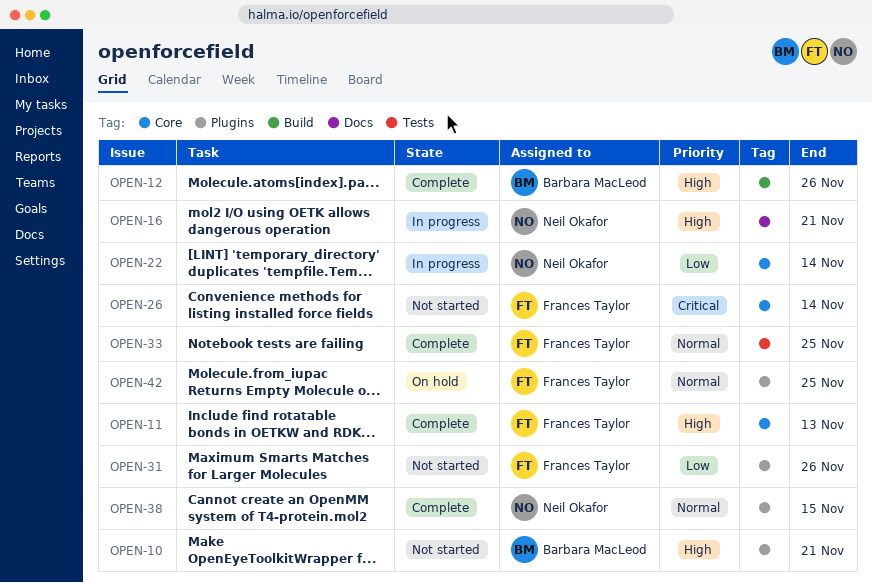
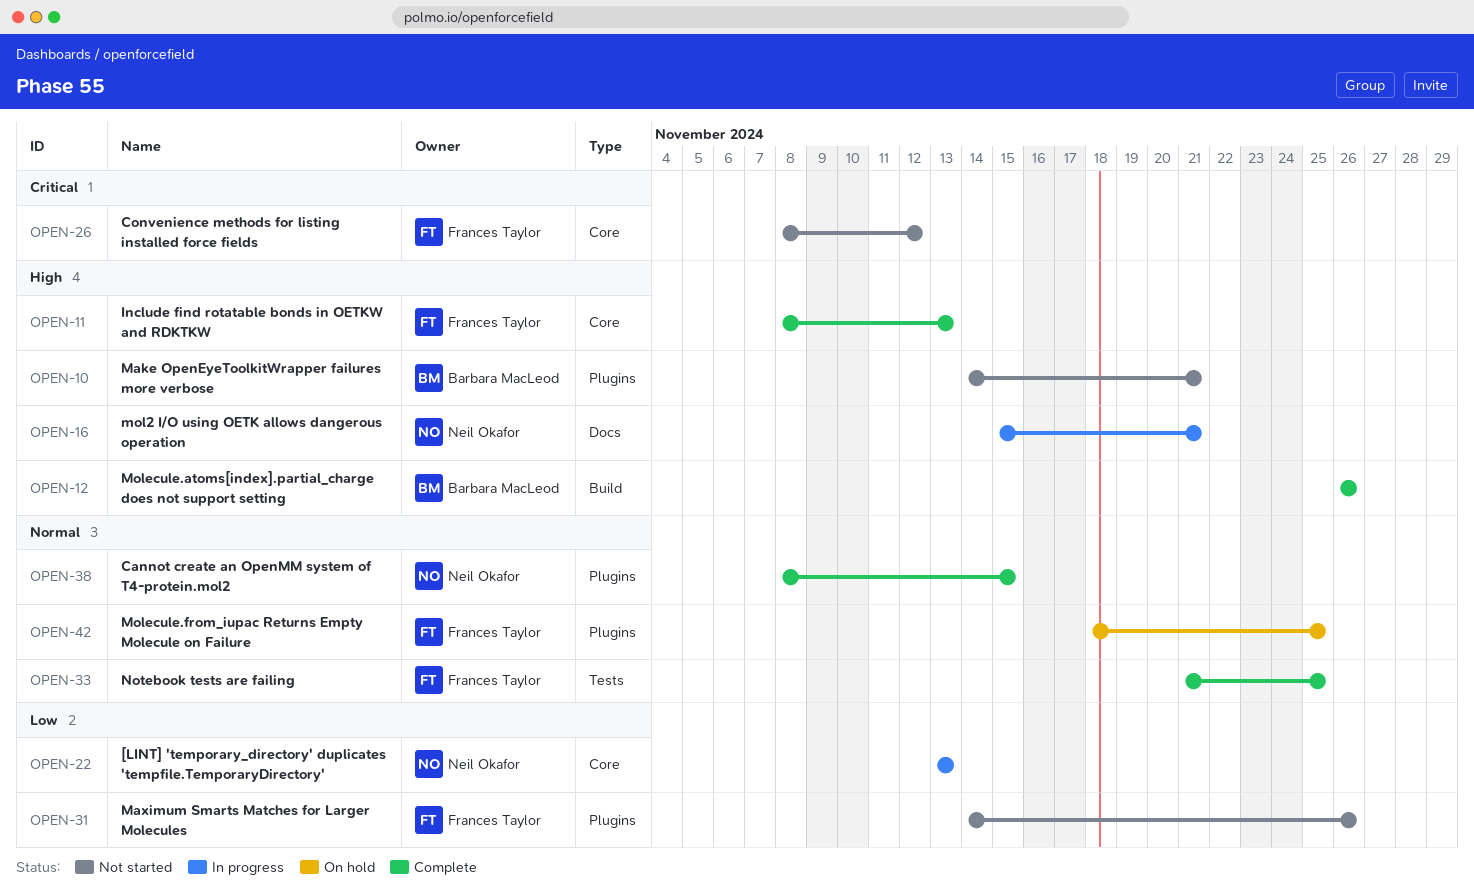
OPEN-22, due: Nov 14 -> Nov 13
OPEN-26, due: Nov 14 -> Nov 12

